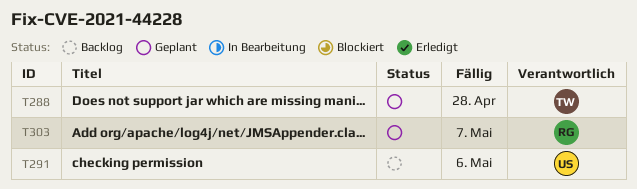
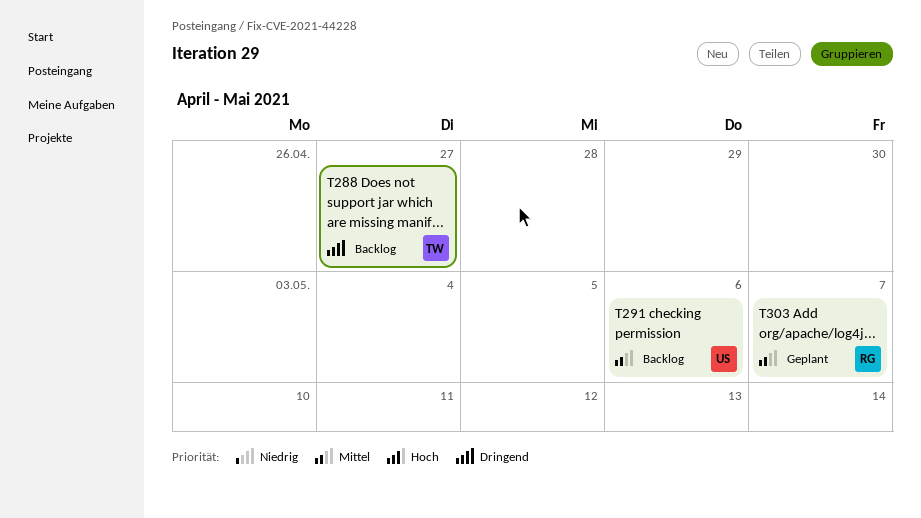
T288, status: Geplant -> Backlog
T288, due: Apr 28 -> Apr 27

